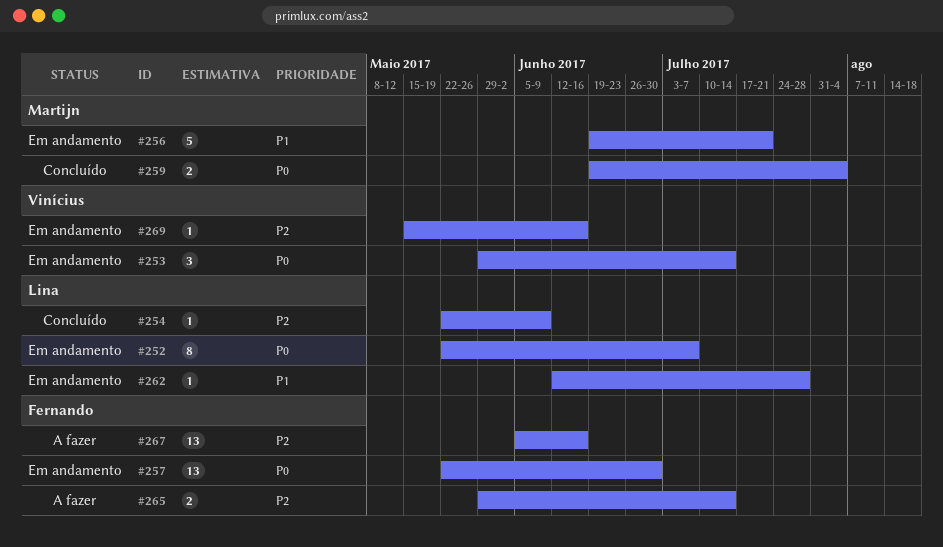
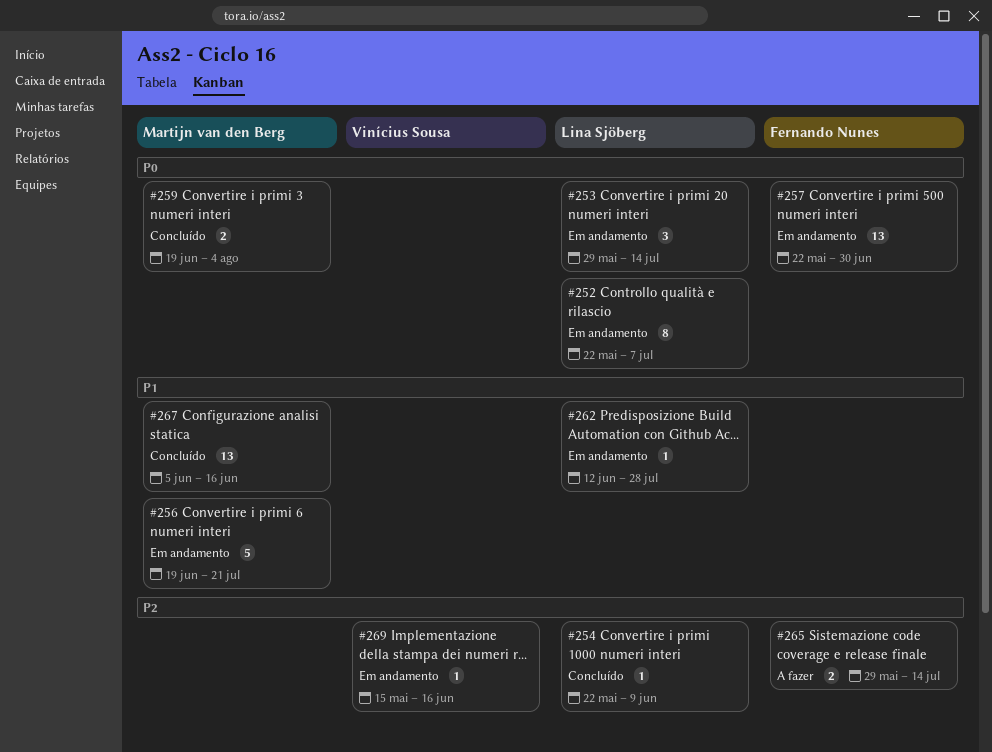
#253, owner: Vinícius Sousa -> Lina Sjöberg
#267, status: A fazer -> Concluído
#267, owner: Fernando Nunes -> Martijn van den Berg
#267, priority: P2 -> P1

